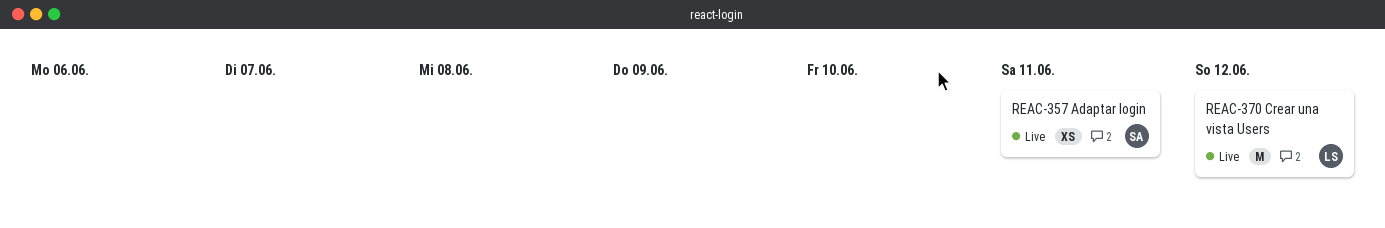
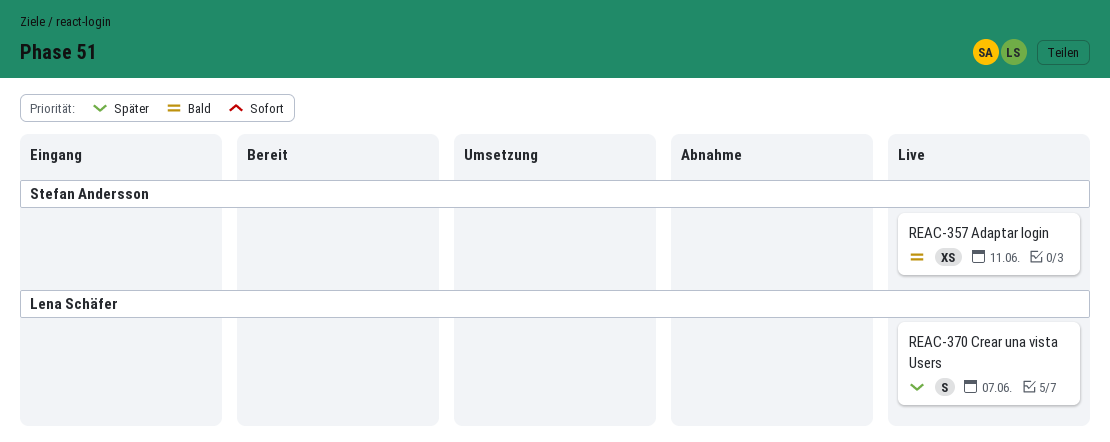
REAC-370, estimate: M -> S
REAC-370, due: Jun 12 -> Jun 7

